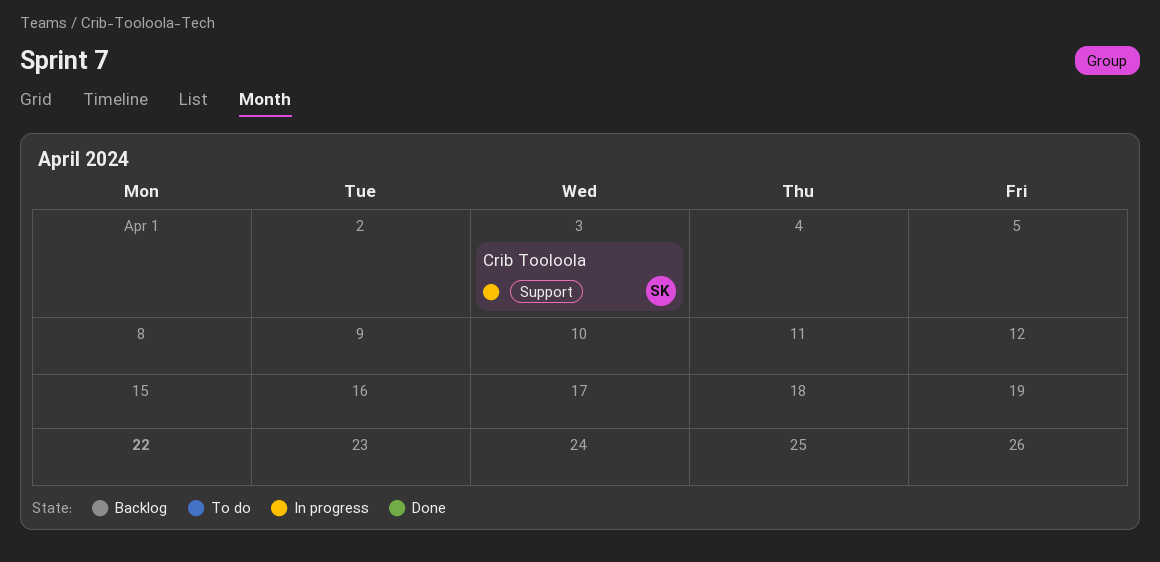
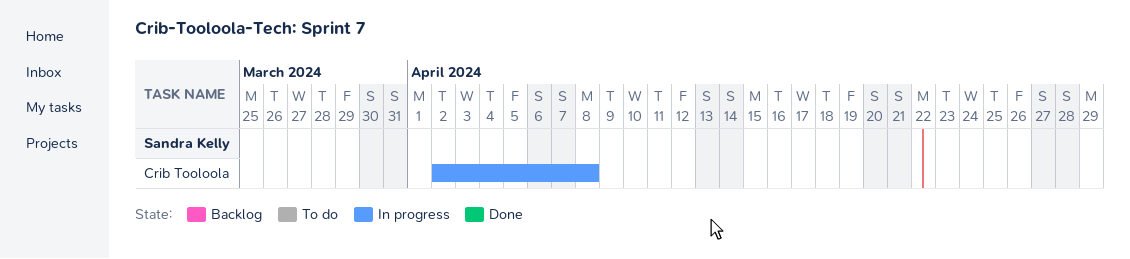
Crib Tooloola, due: Apr 3 -> Apr 8

